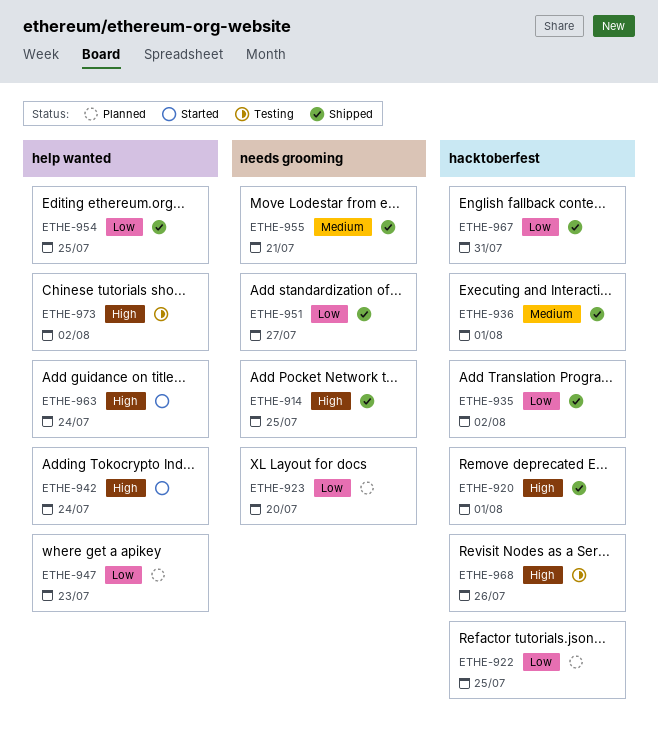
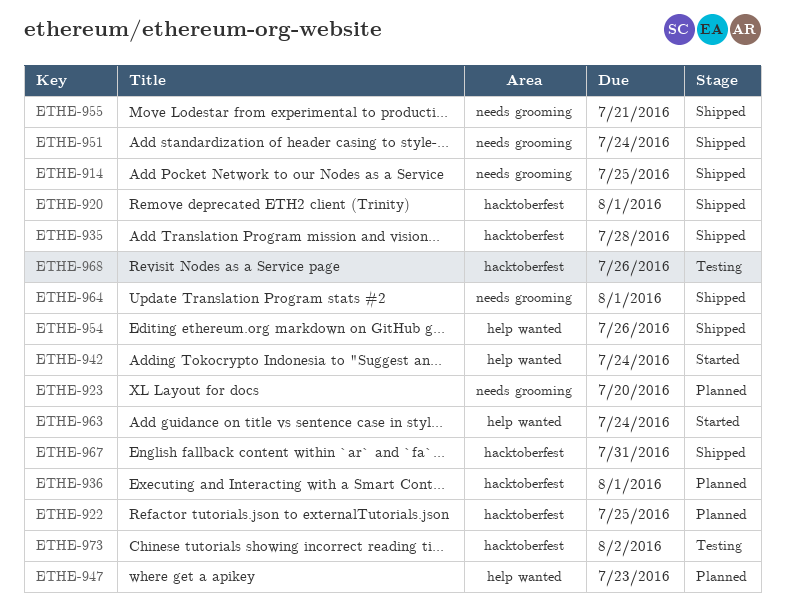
ETHE-935, due: Aug 2 -> Jul 28
ETHE-936, status: Shipped -> Planned
ETHE-951, due: Jul 27 -> Jul 24
ETHE-954, due: Jul 25 -> Jul 26
ETHE-964: none -> present
ETHE-973, label: help wanted -> hacktoberfest

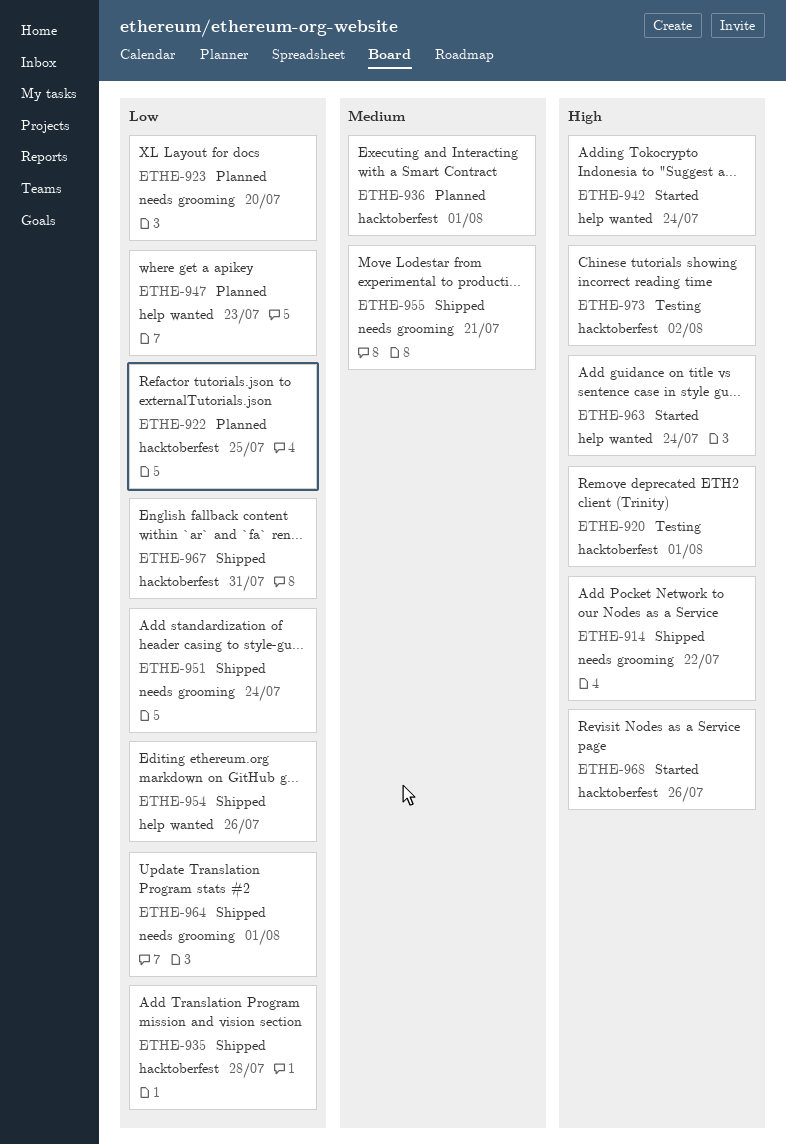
ETHE-914, due: Jul 25 -> Jul 22
ETHE-920, status: Shipped -> Testing
ETHE-968, status: Testing -> Started

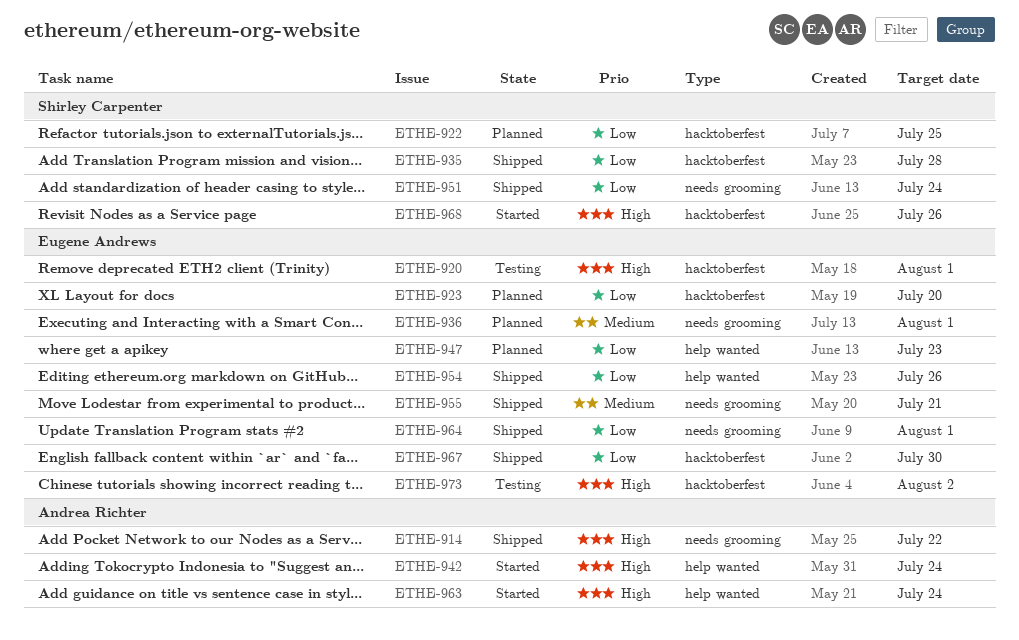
ETHE-923, label: needs grooming -> hacktoberfest
ETHE-936, label: hacktoberfest -> needs grooming
ETHE-967, due: Jul 31 -> Jul 30

